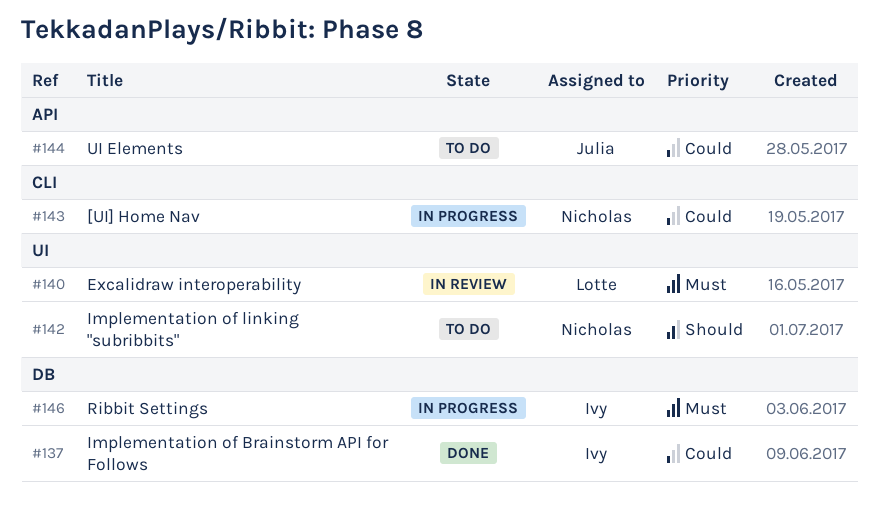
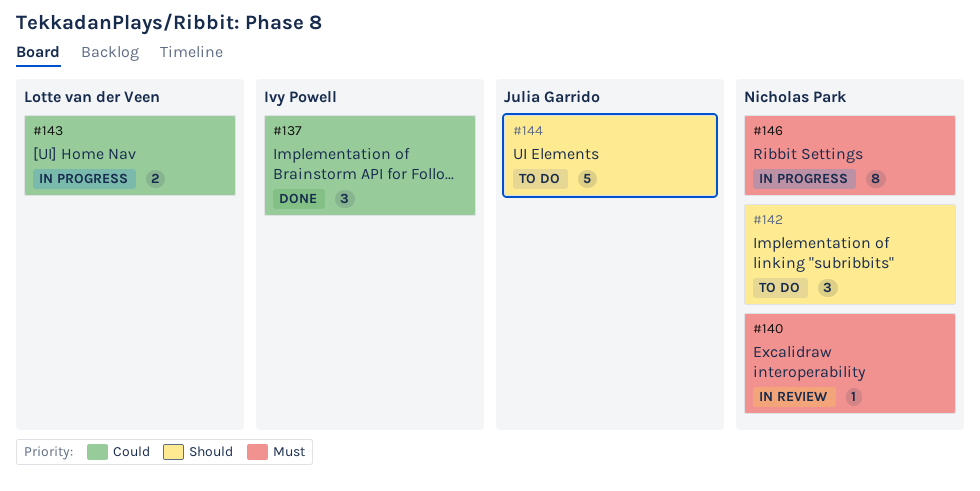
#140, owner: Lotte van der Veen -> Nicholas Park
#143, owner: Nicholas Park -> Lotte van der Veen
#144, priority: Could -> Should
#146, owner: Ivy Powell -> Nicholas Park

